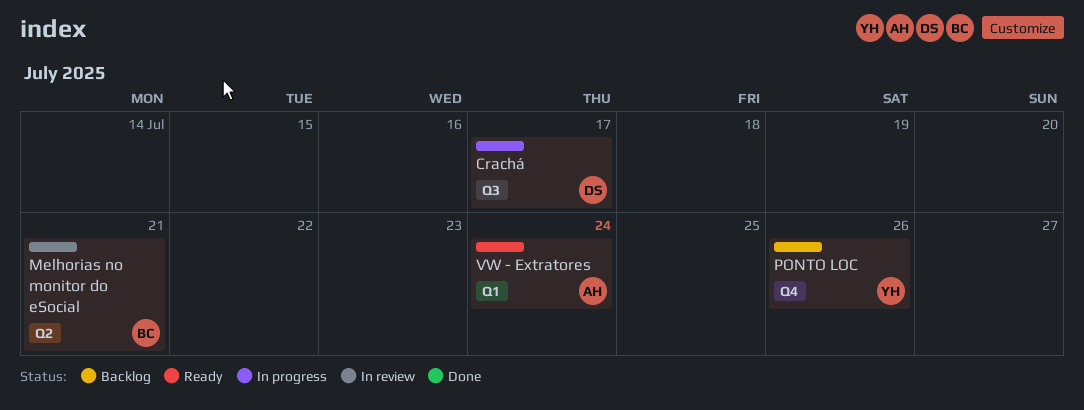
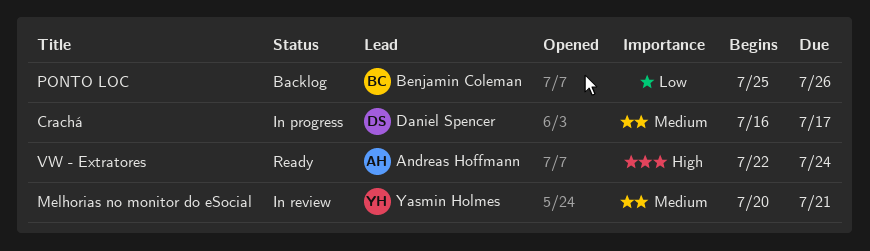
Melhorias no monitor do eSocial, owner: Benjamin Coleman -> Yasmin Holmes
PONTO LOC, owner: Yasmin Holmes -> Benjamin Coleman

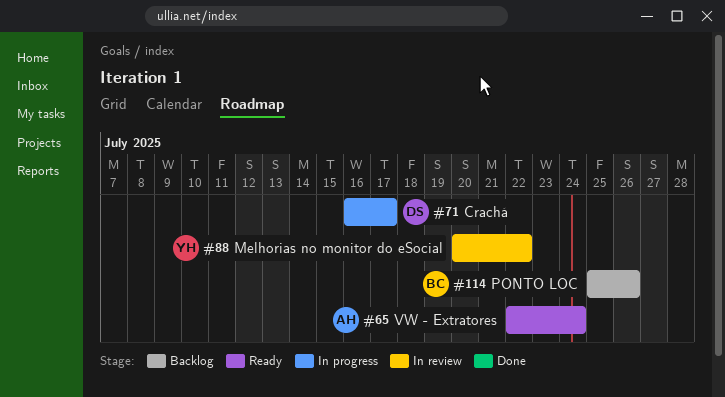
Melhorias no monitor do eSocial, due: Jul 21 -> Jul 22

